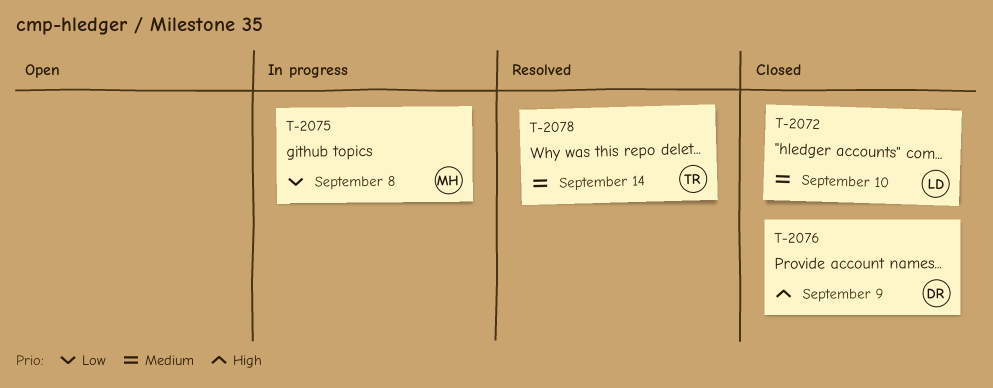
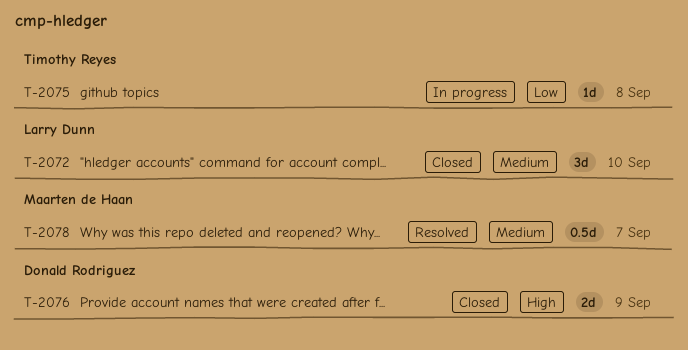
T-2075, owner: Maarten de Haan -> Timothy Reyes
T-2078, owner: Timothy Reyes -> Maarten de Haan
T-2078, due: Sep 14 -> Sep 7

